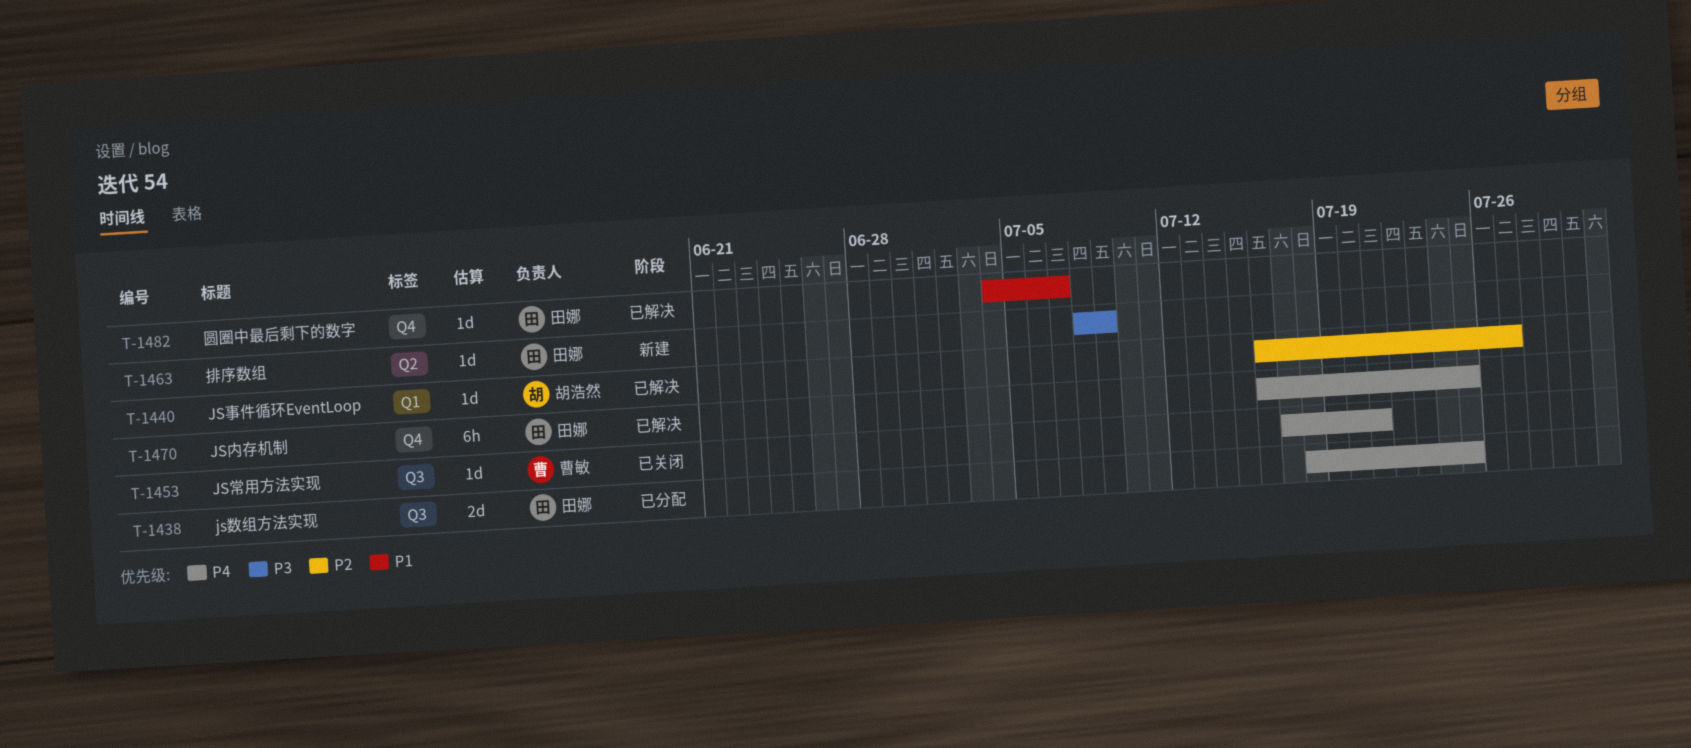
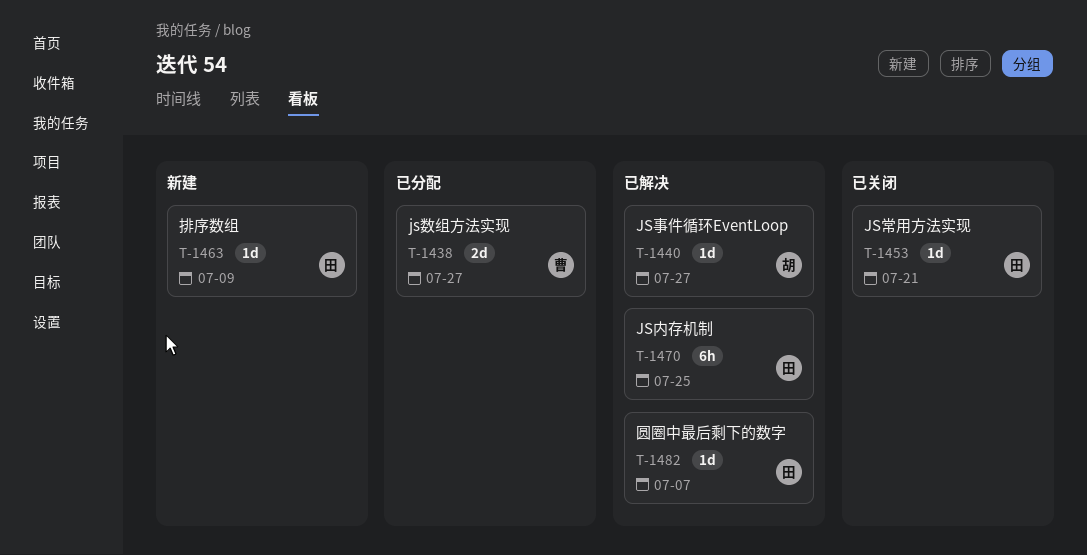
T-1438, owner: 田娜 -> 曹敏
T-1438, due: Jul 25 -> Jul 27
T-1453, owner: 曹敏 -> 田娜

